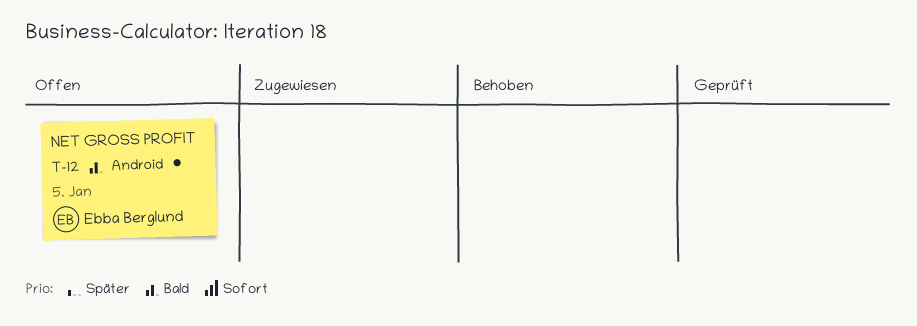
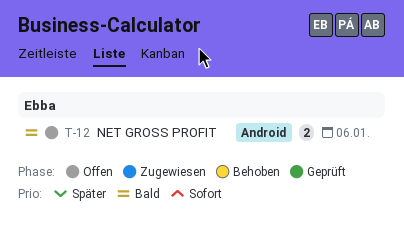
T-12, estimate: 1 -> 2
T-12, due: Jan 5 -> Jan 6

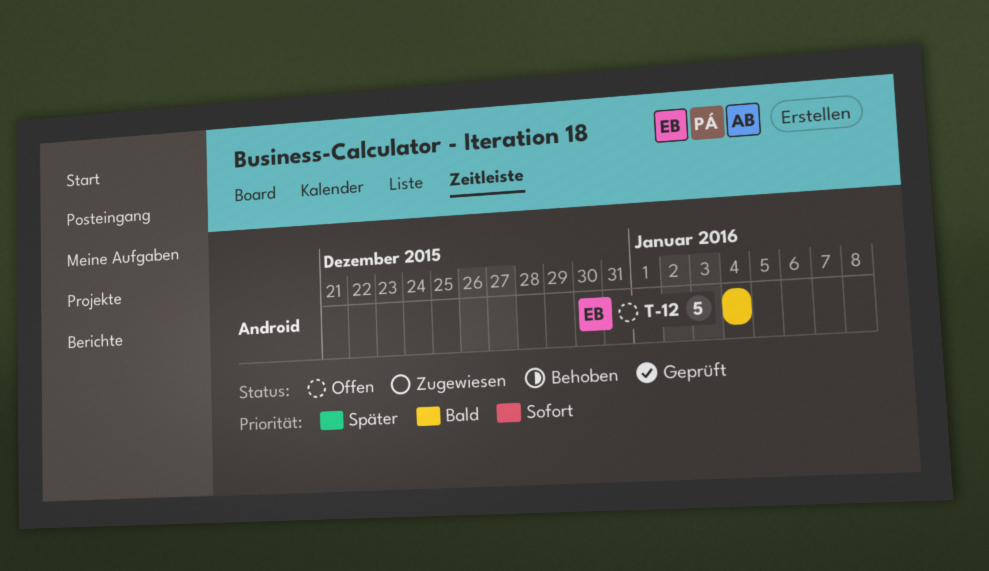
T-12, estimate: 2 -> 5
T-12, due: Jan 6 -> Jan 4

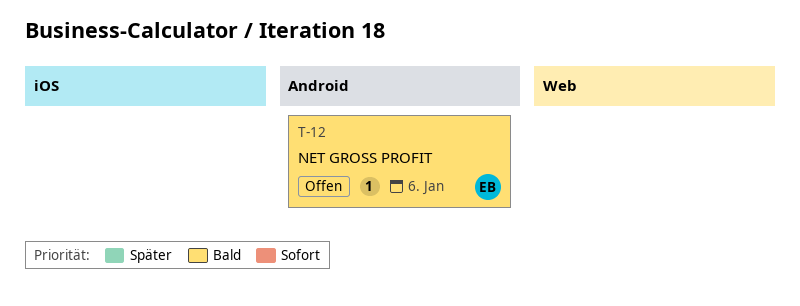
T-12, estimate: 5 -> 1
T-12, due: Jan 4 -> Jan 6

